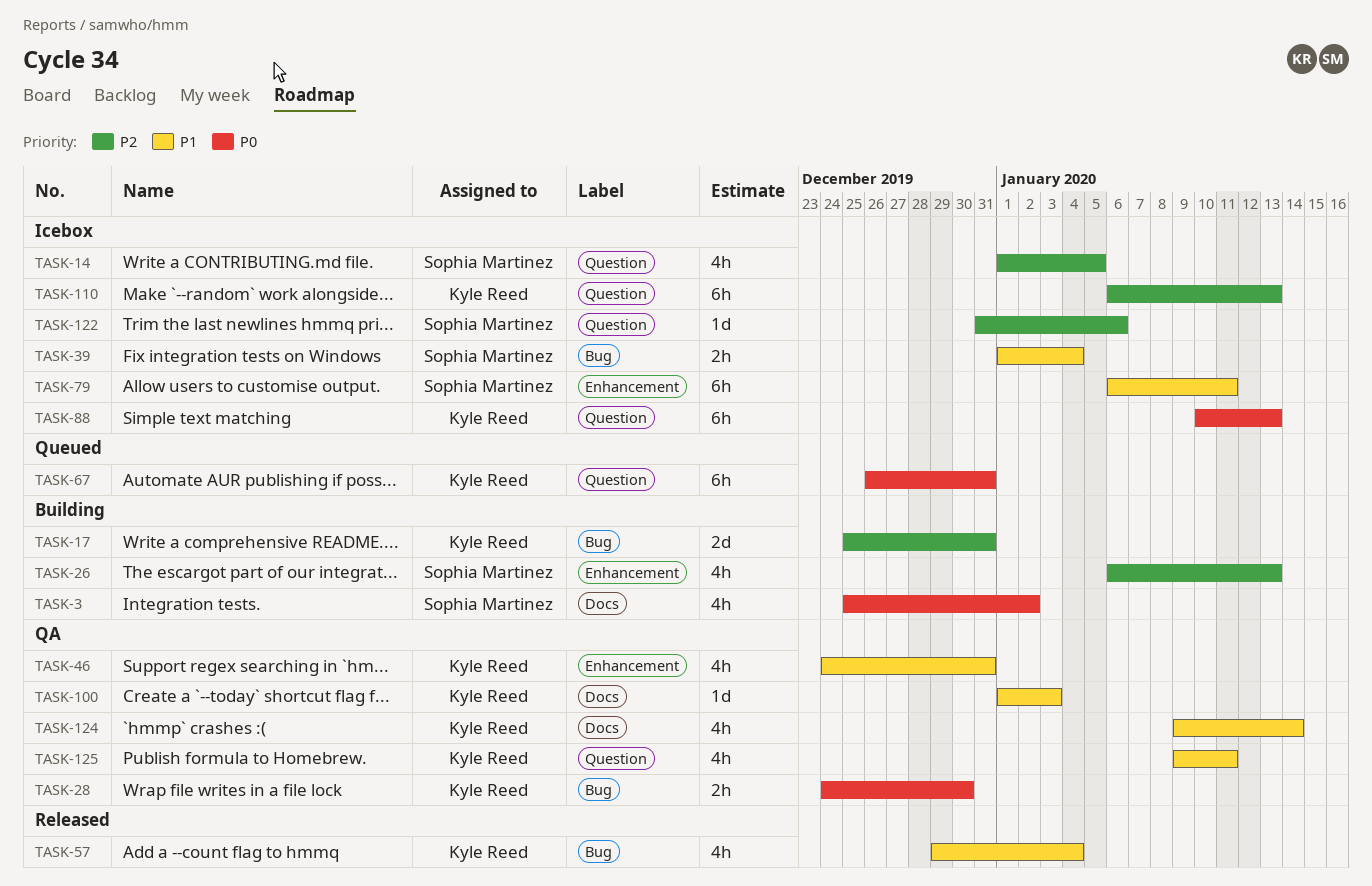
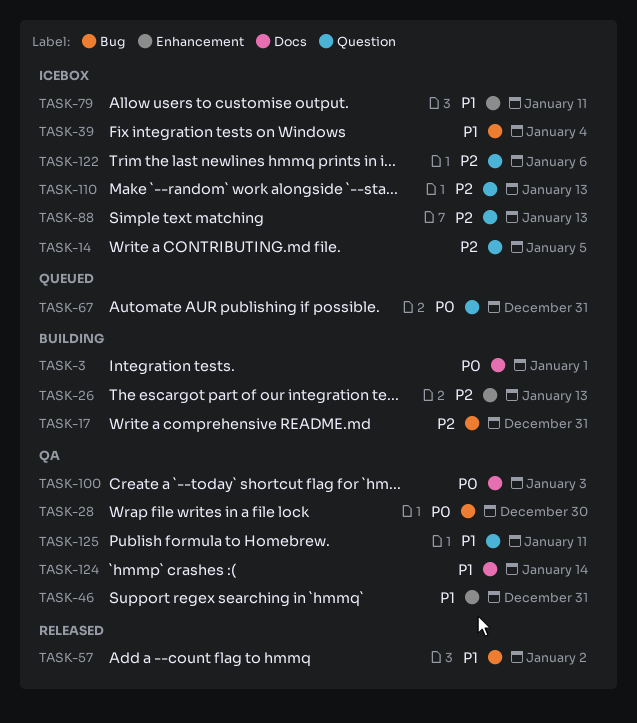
TASK-3, due: Jan 2 -> Jan 1
TASK-57, due: Jan 4 -> Jan 2
TASK-88, priority: P0 -> P2
TASK-100, priority: P1 -> P0

